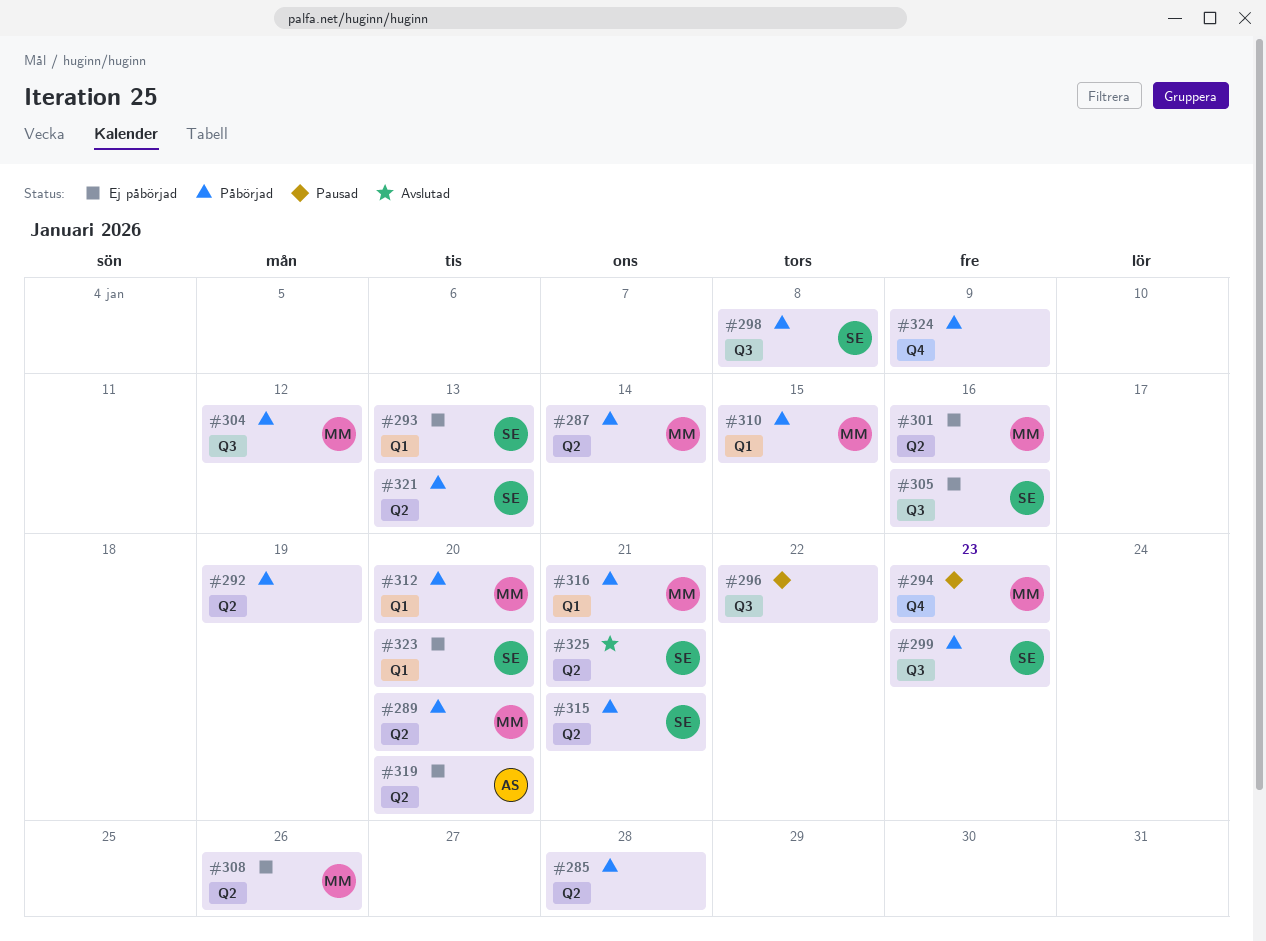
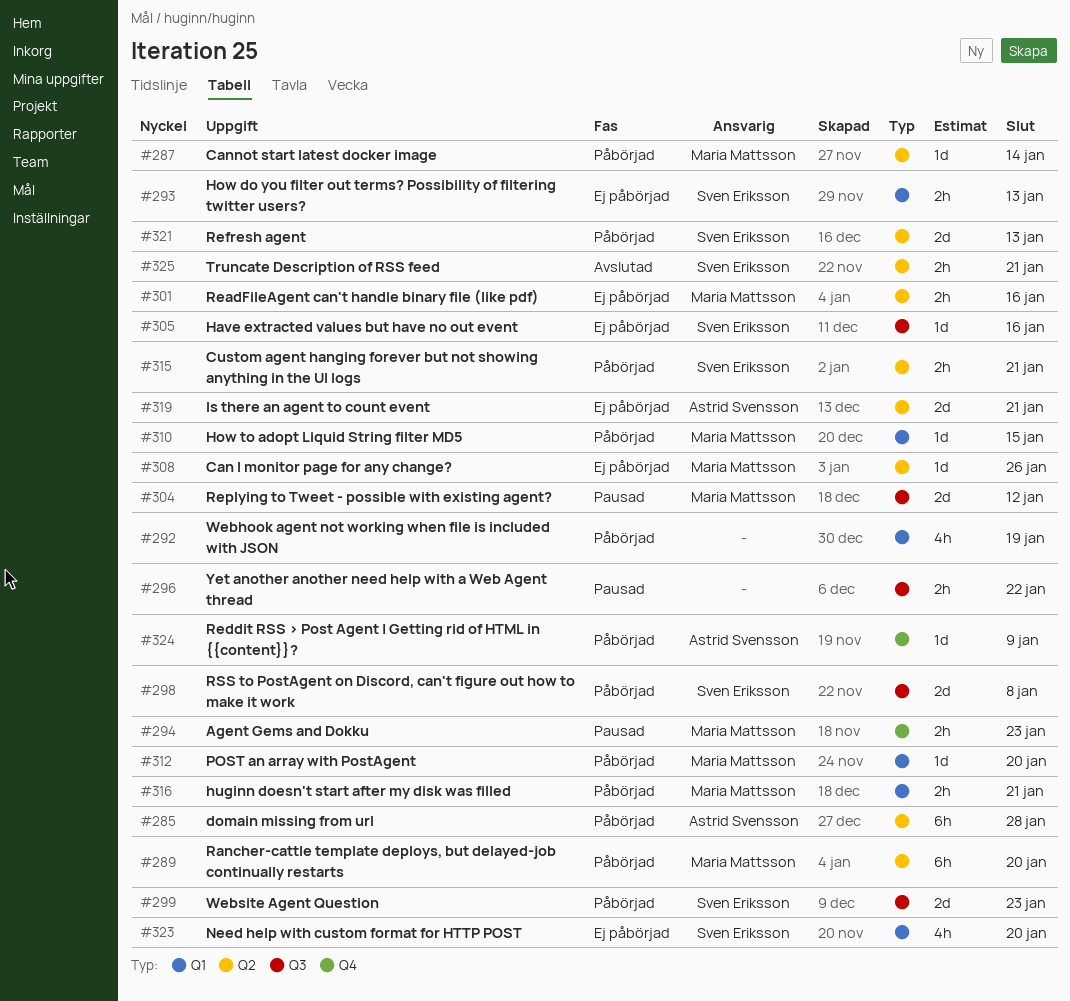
#285, owner: none -> Astrid Svensson
#292, label: Q2 -> Q1
#304, status: Påbörjad -> Pausad
#319, due: Jan 20 -> Jan 21
#324, owner: none -> Astrid Svensson

